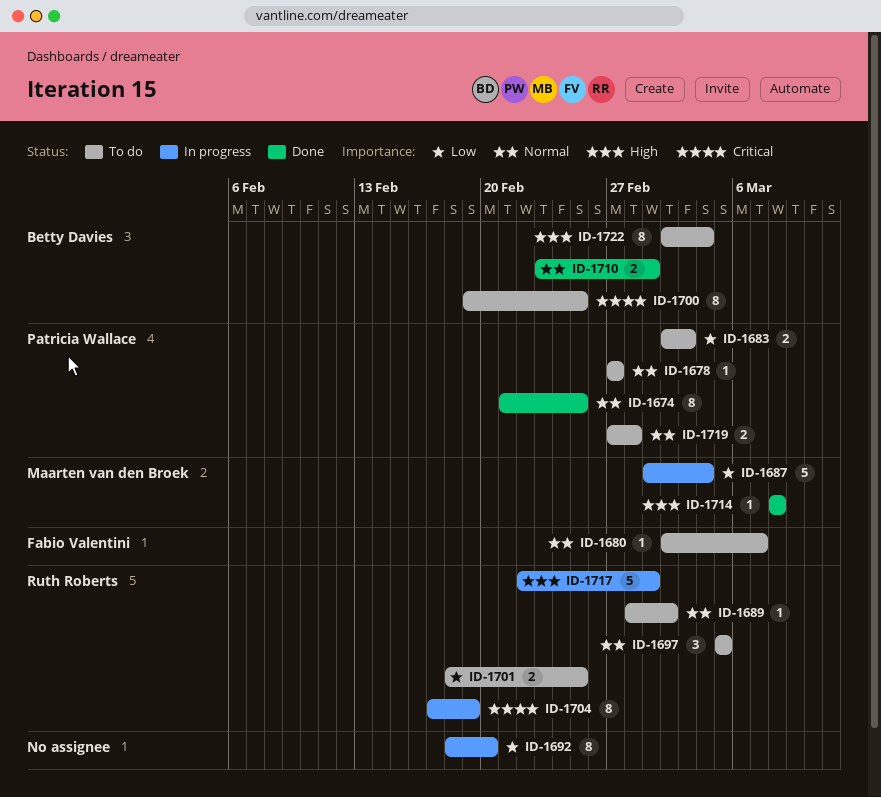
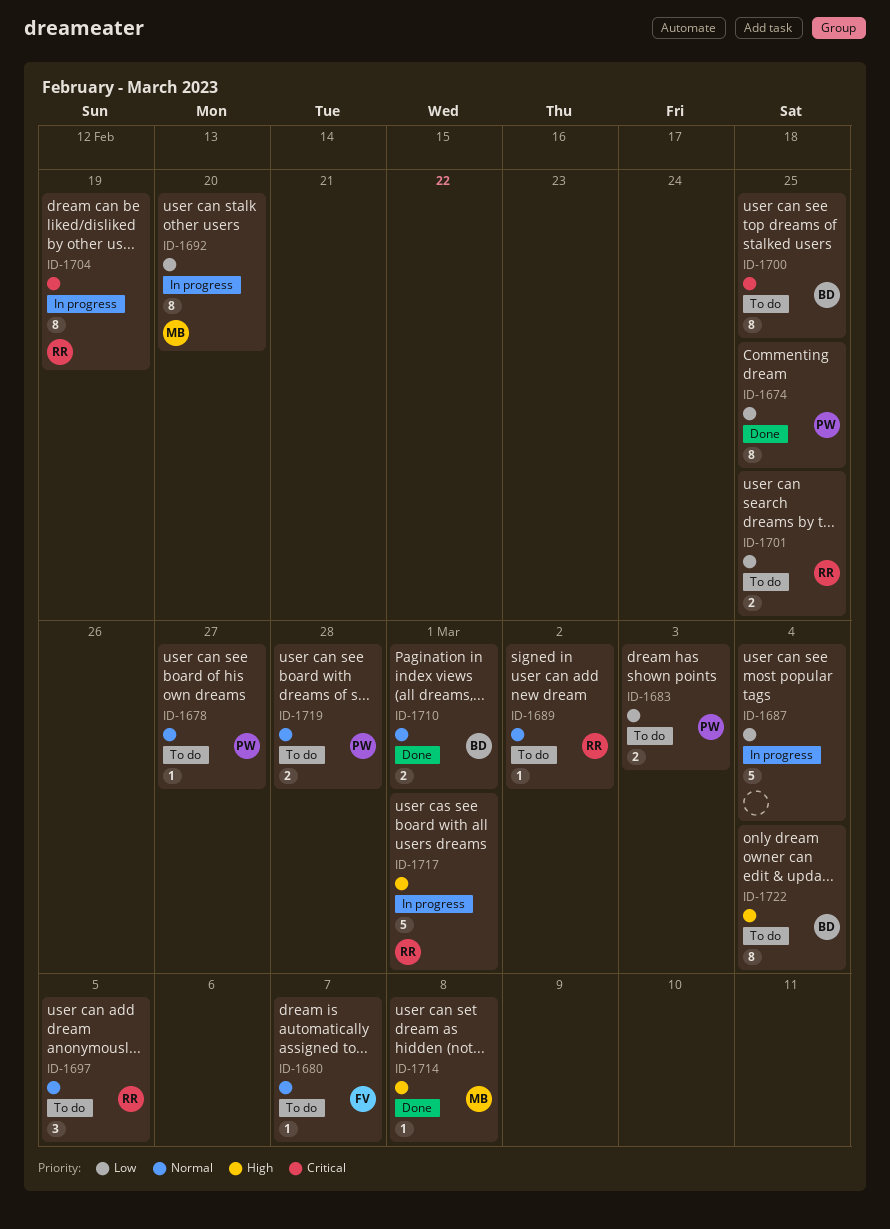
ID-1674, priority: Normal -> Low
ID-1687, owner: Maarten van den Broek -> none
ID-1692, owner: none -> Maarten van den Broek

